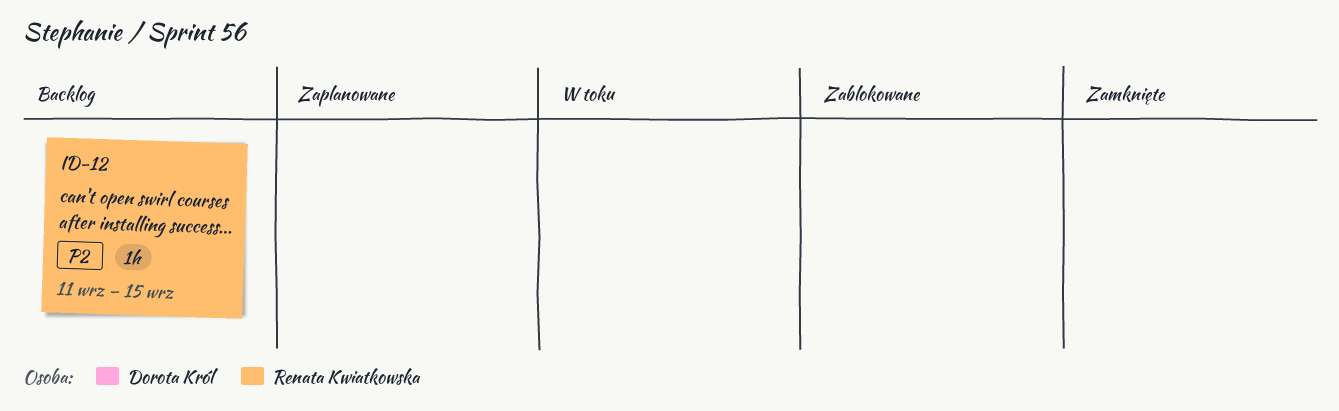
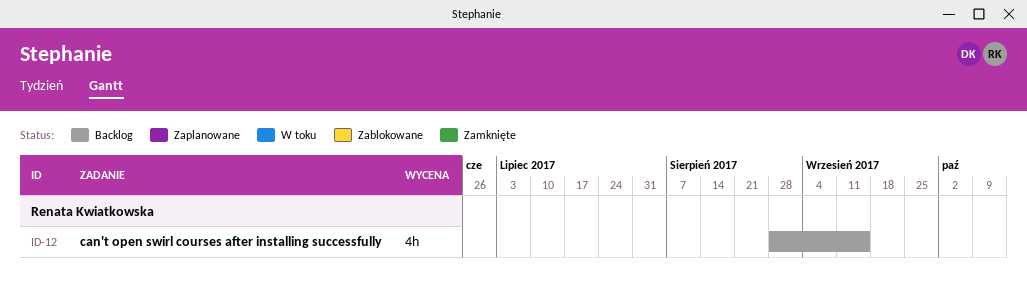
ID-12, estimate: 1h -> 4h
ID-12, start: Sep 11 -> Aug 28

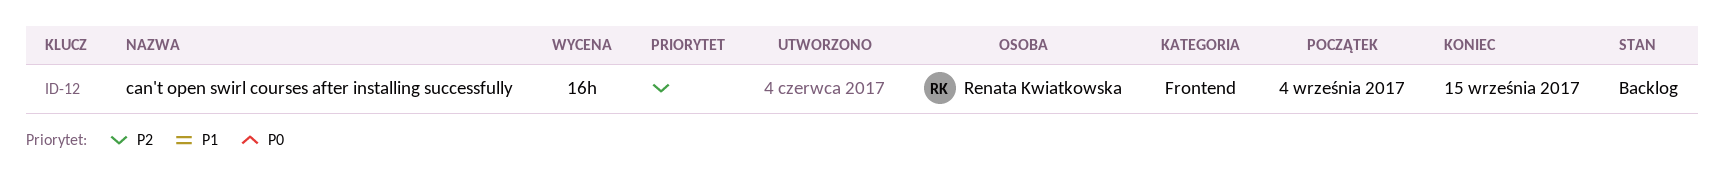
ID-12, estimate: 4h -> 16h
ID-12, start: Aug 28 -> Sep 4

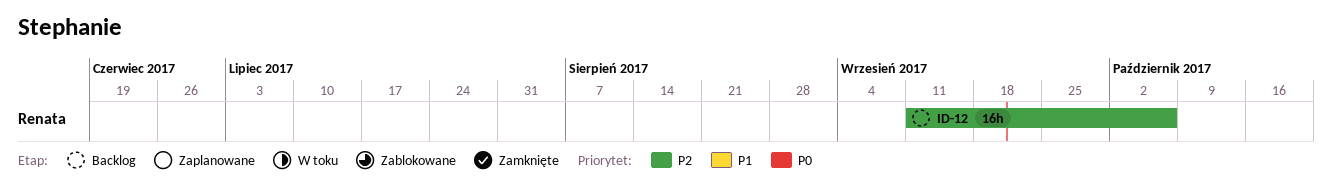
ID-12, start: Sep 4 -> Sep 11
ID-12, due: Sep 15 -> Oct 6

